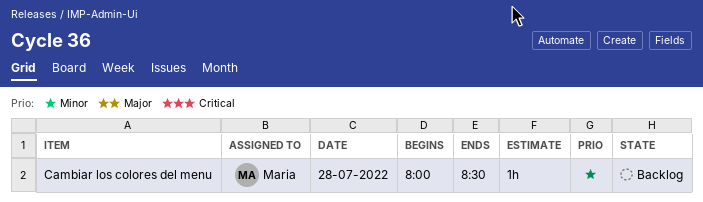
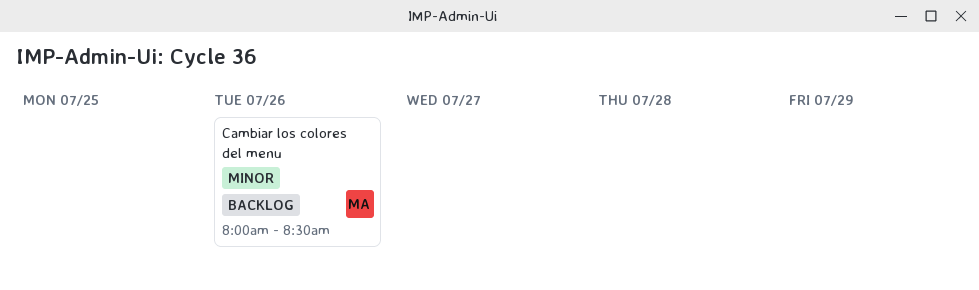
Cambiar los colores del menu, day: Jul 28 -> Jul 26

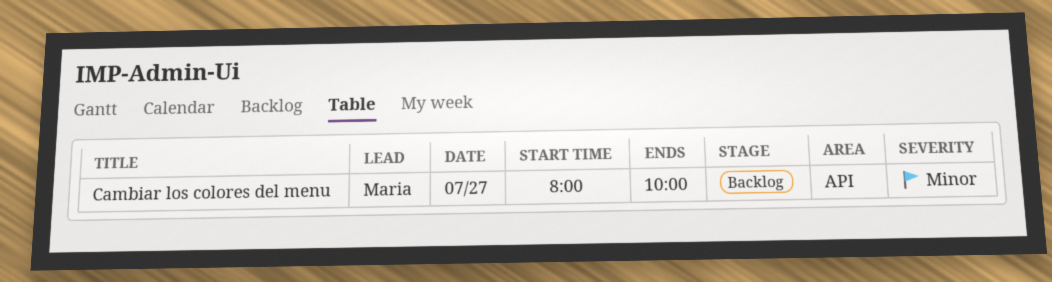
Cambiar los colores del menu, day: Jul 26 -> Jul 27
Cambiar los colores del menu, ends: 08:30 -> 10:00

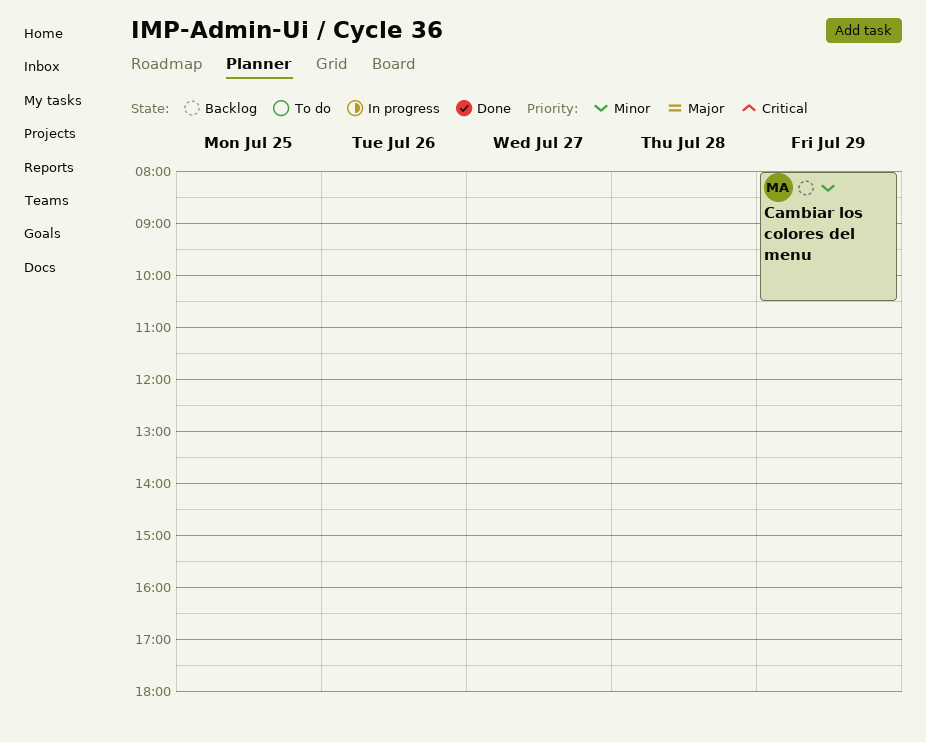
Cambiar los colores del menu, day: Jul 27 -> Jul 29
Cambiar los colores del menu, ends: 10:00 -> 10:30

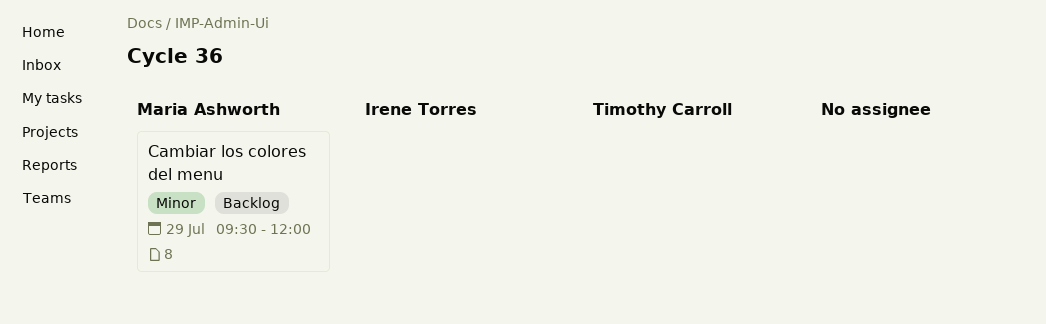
Cambiar los colores del menu, begins: 08:00 -> 09:30
Cambiar los colores del menu, ends: 10:30 -> 12:00

